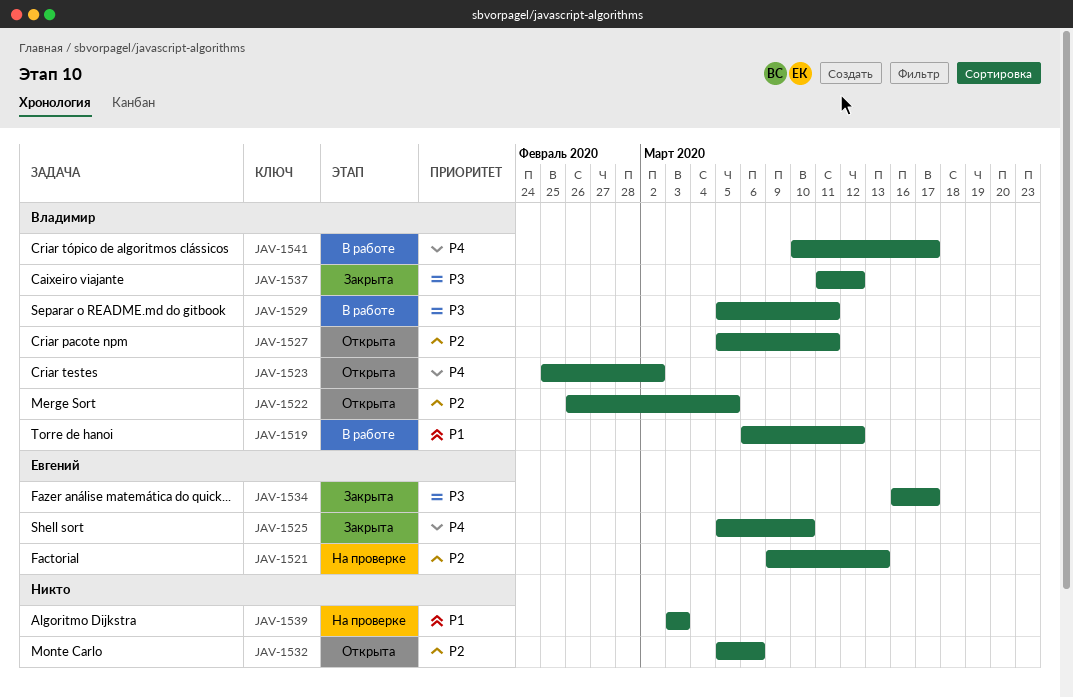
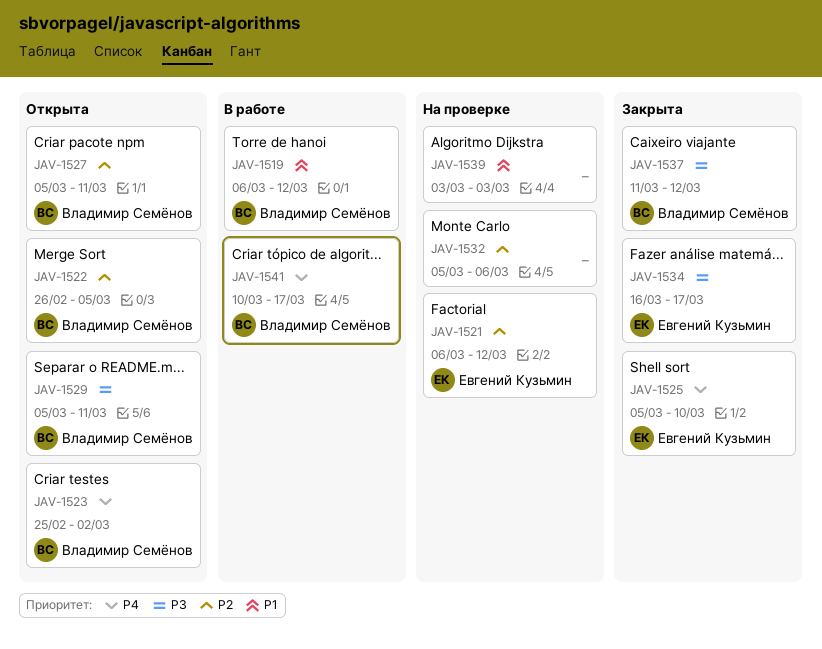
JAV-1521, start: Mar 9 -> Mar 6
JAV-1521, due: Mar 13 -> Mar 12
JAV-1529, status: В работе -> Открыта
JAV-1532, status: Открыта -> На проверке

